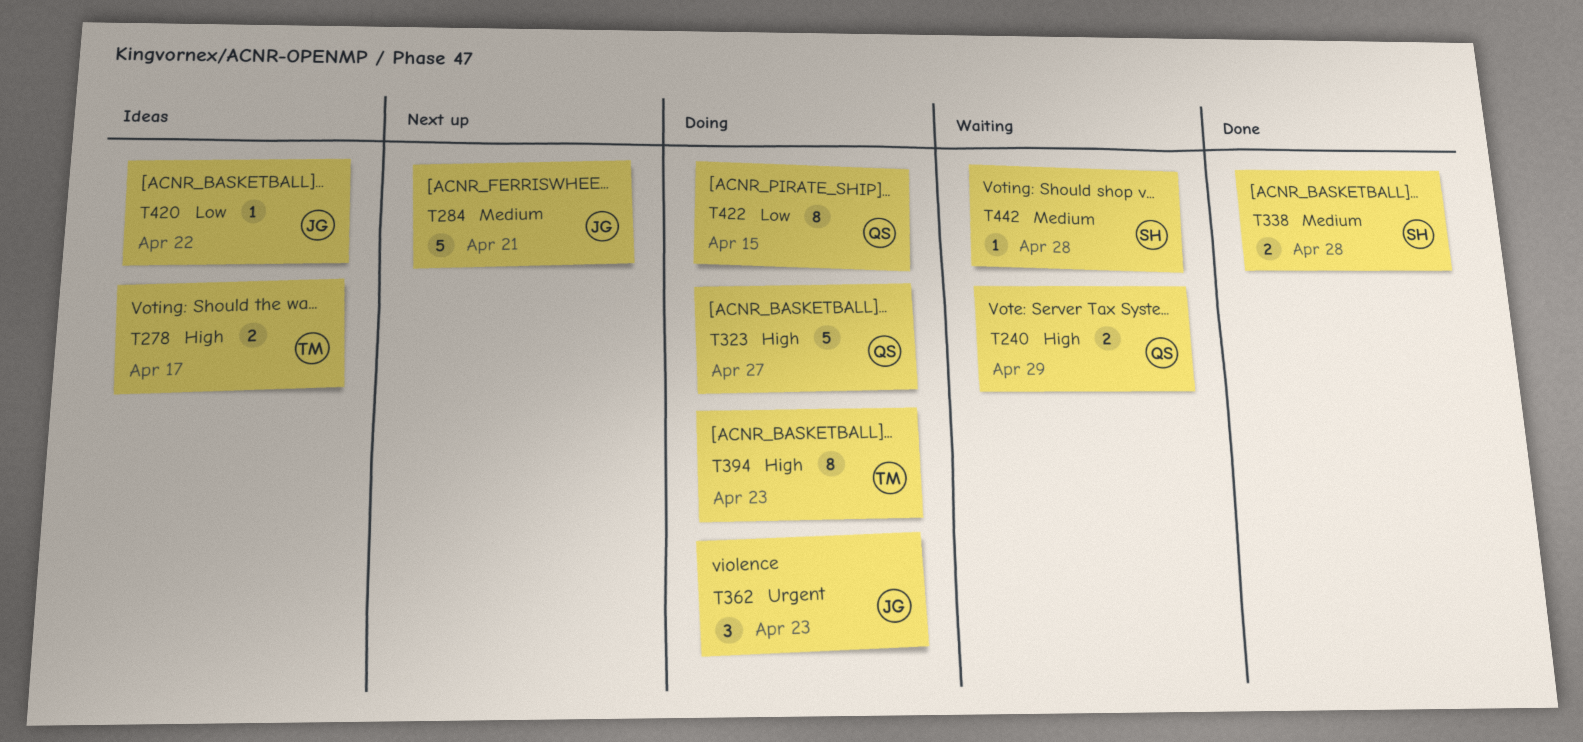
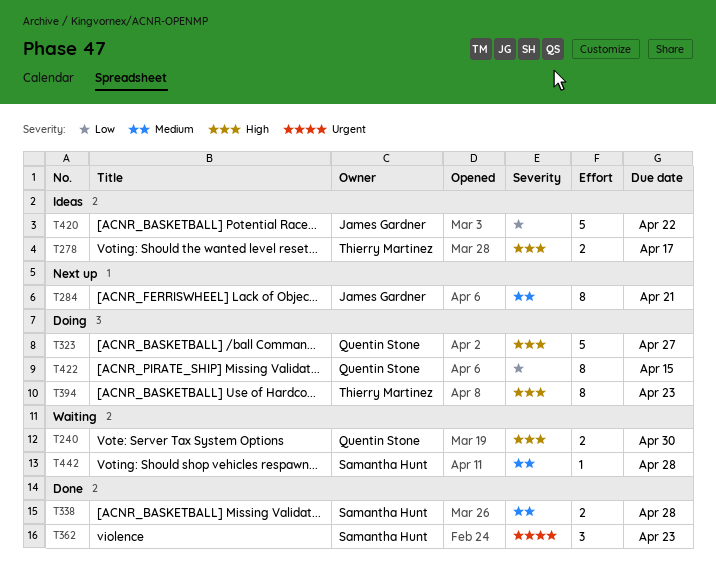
T240, due: Apr 29 -> Apr 30
T284, estimate: 5 -> 8
T362, status: Doing -> Done
T362, owner: James Gardner -> Samantha Hunt
T420, estimate: 1 -> 5

